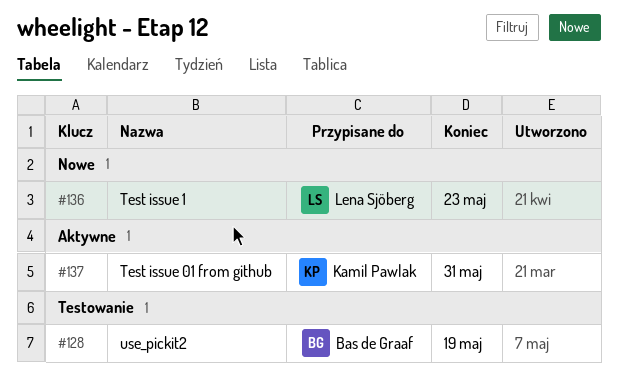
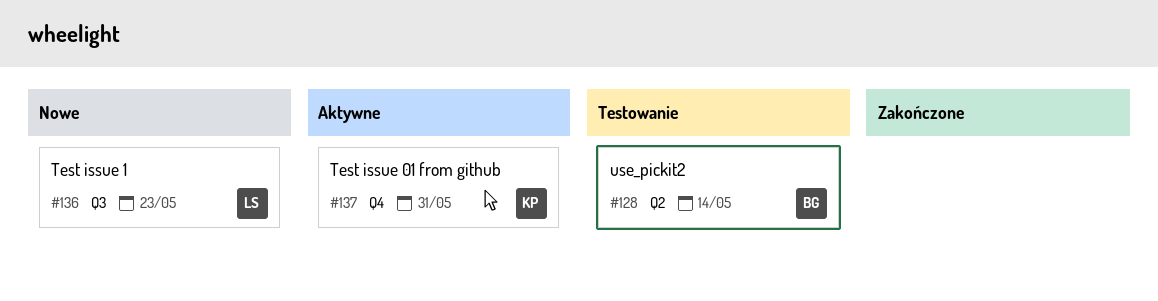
#128, due: May 19 -> May 14

